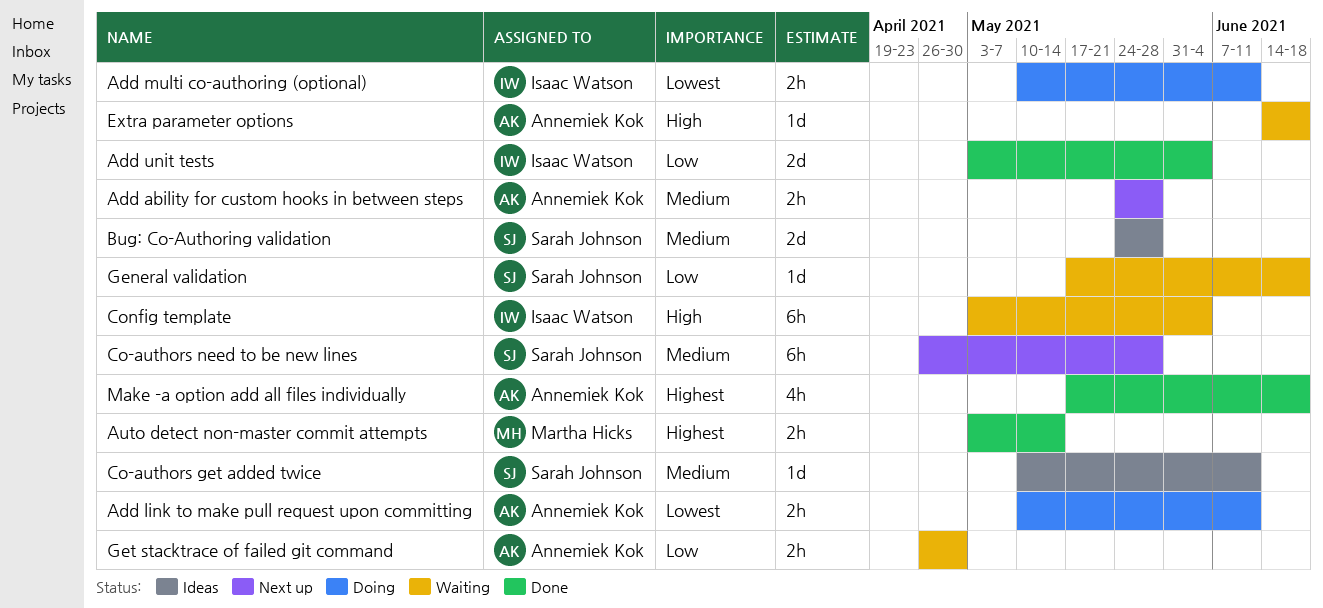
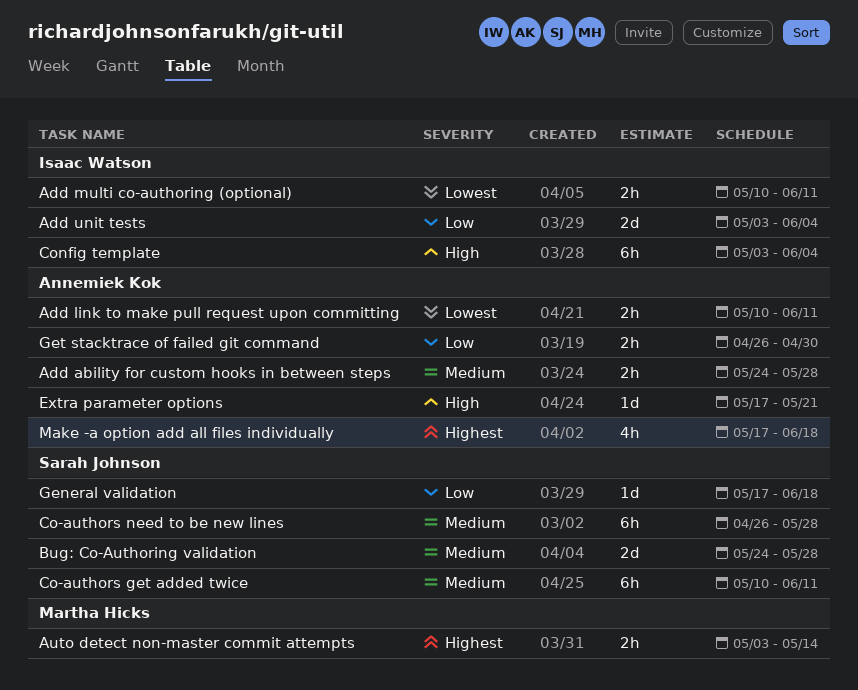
Co-authors get added twice, estimate: 1d -> 6h
Extra parameter options, start: Jun 14 -> May 17
Extra parameter options, due: Jun 18 -> May 21

